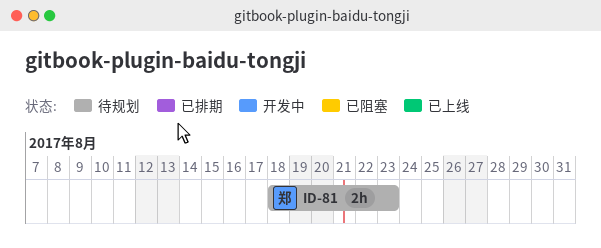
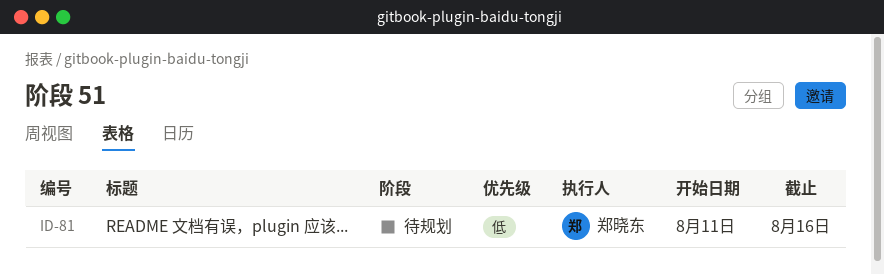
ID-81, start: Aug 18 -> Aug 11
ID-81, due: Aug 23 -> Aug 16

